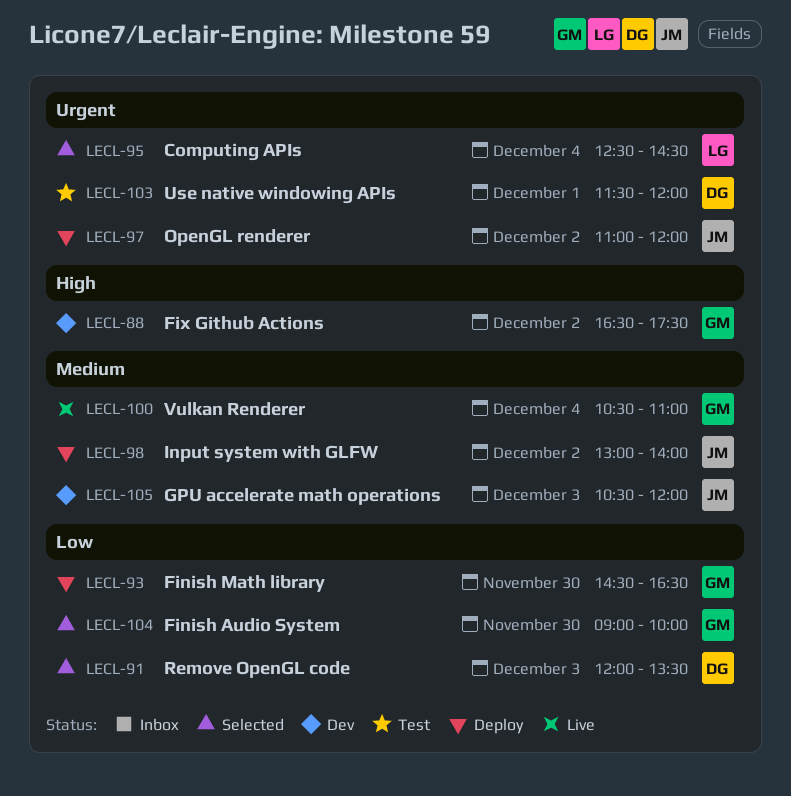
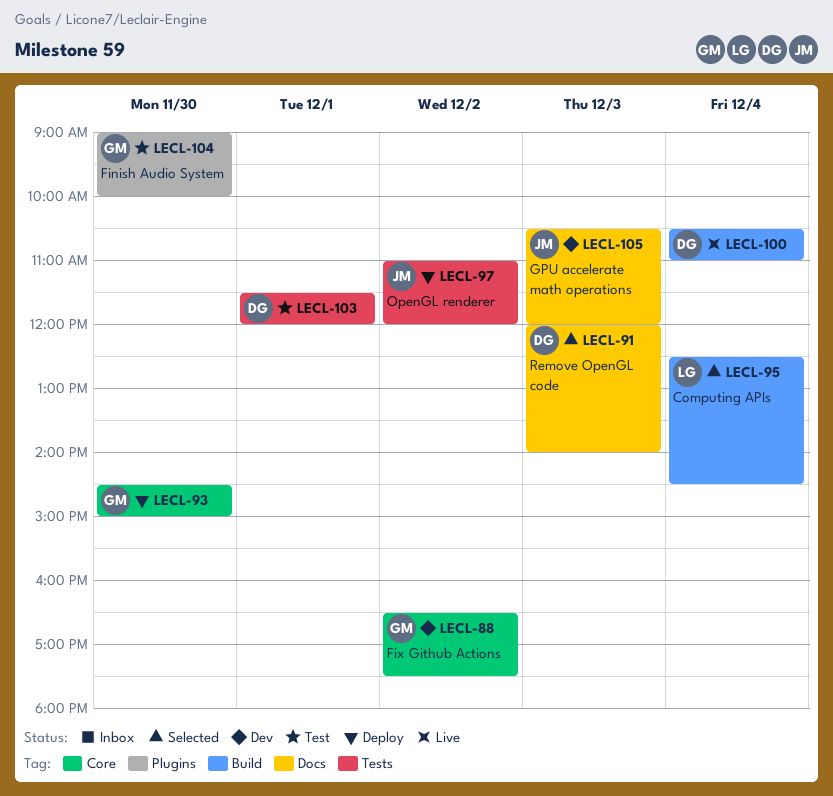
LECL-91, ends: 13:30 -> 14:00
LECL-93, ends: 16:30 -> 15:00
LECL-98: present -> none
LECL-100, owner: GM -> DG
LECL-104, status: Selected -> Test

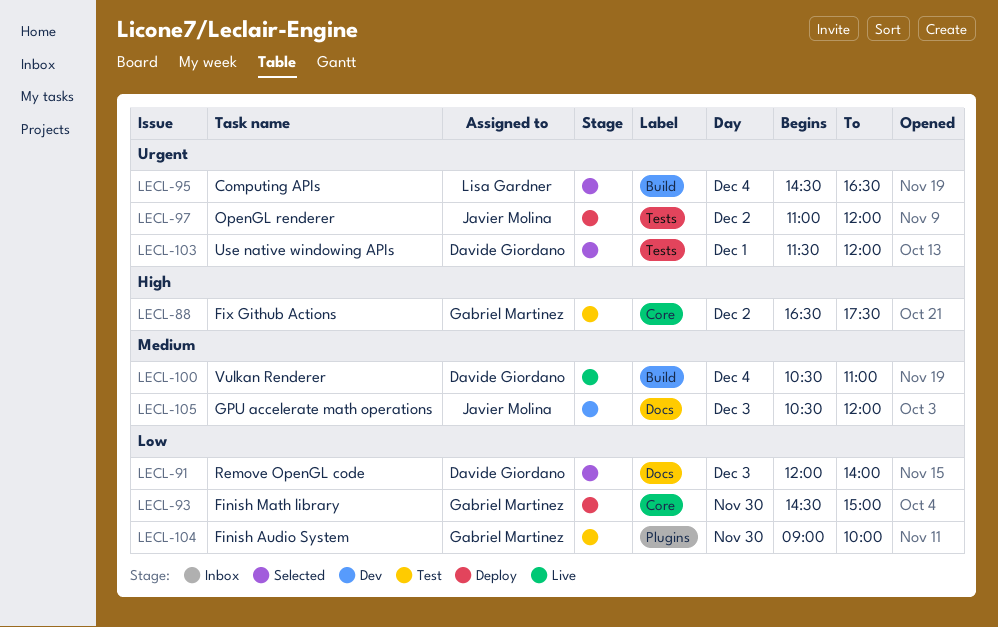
LECL-88, status: Dev -> Test
LECL-95, begins: 12:30 -> 14:30
LECL-95, ends: 14:30 -> 16:30
LECL-103, status: Test -> Selected

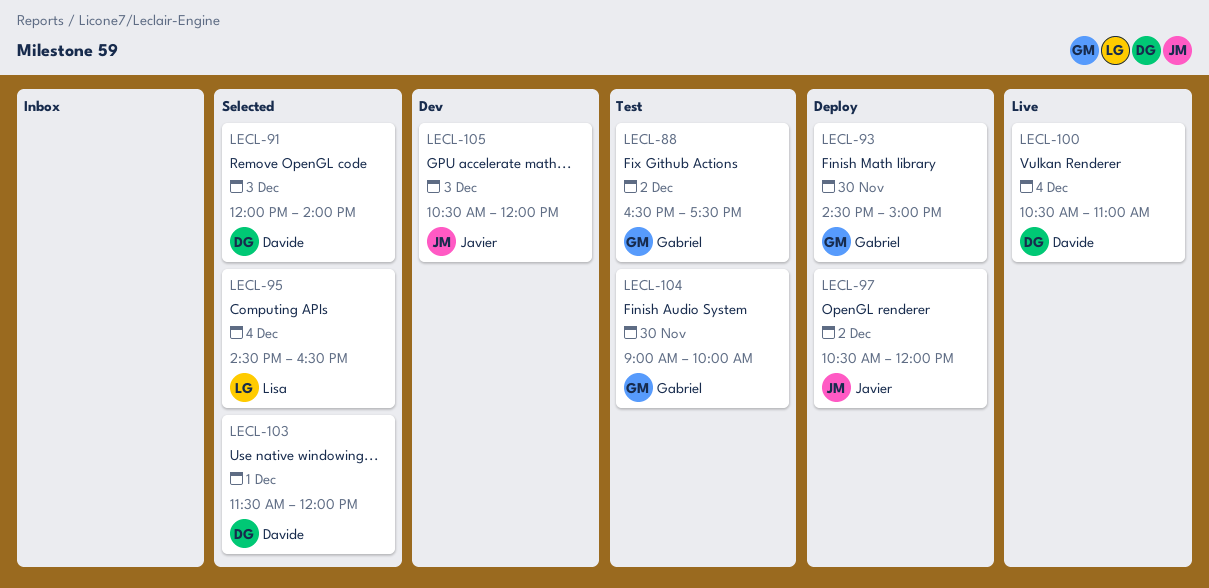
LECL-97, begins: 11:00 -> 10:30

